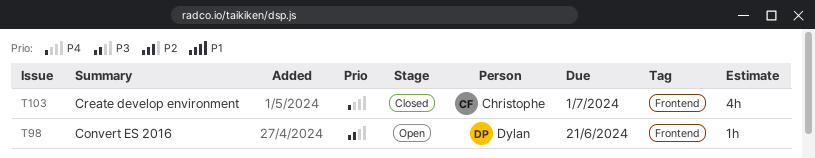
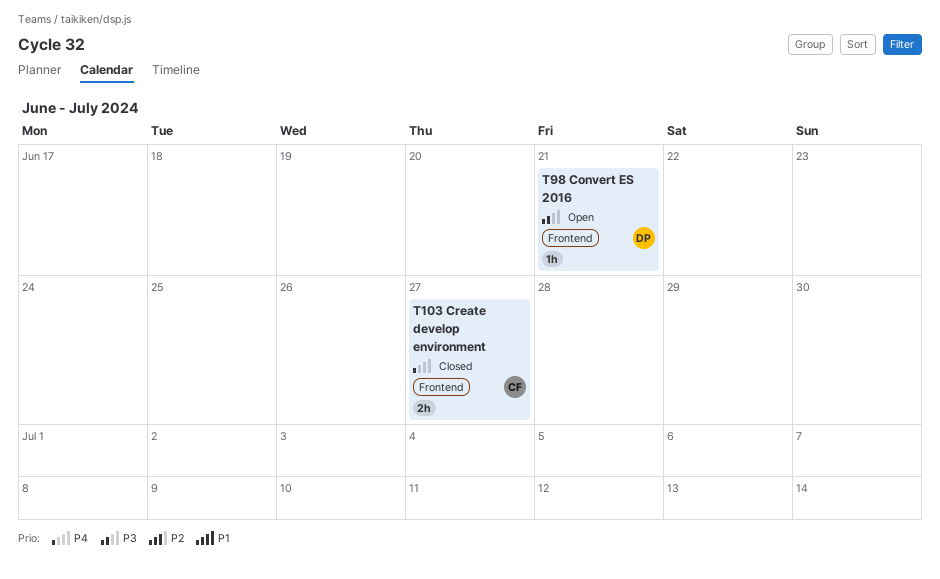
T103, estimate: 4h -> 2h
T103, due: Jul 1 -> Jun 27

